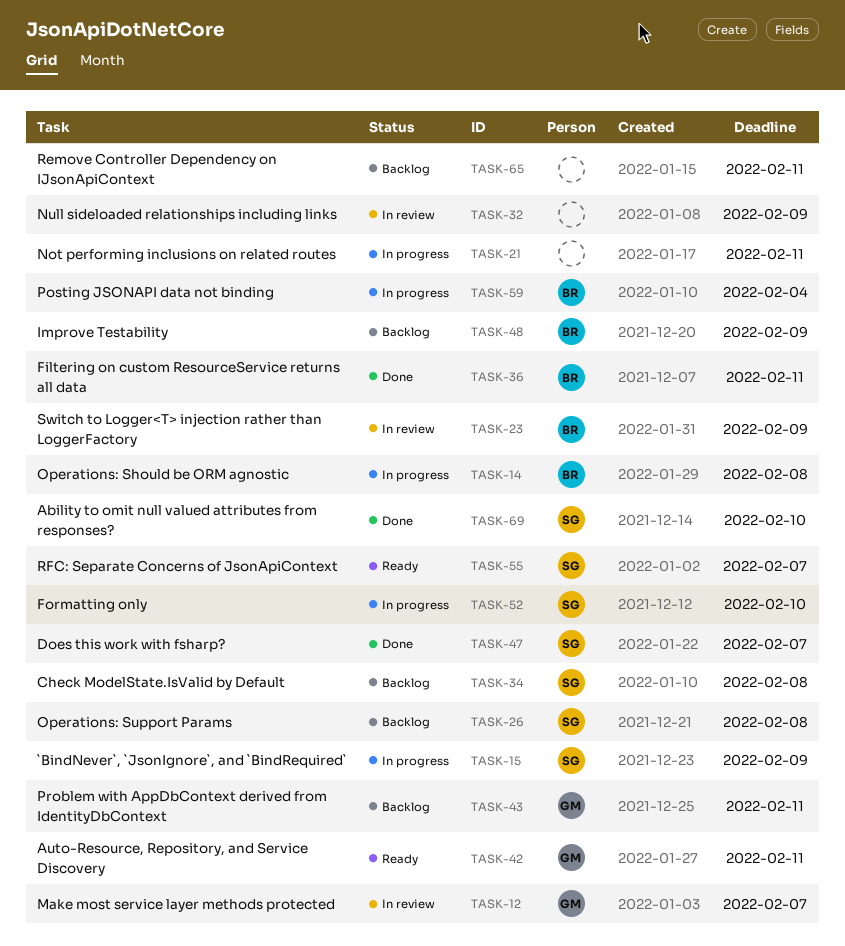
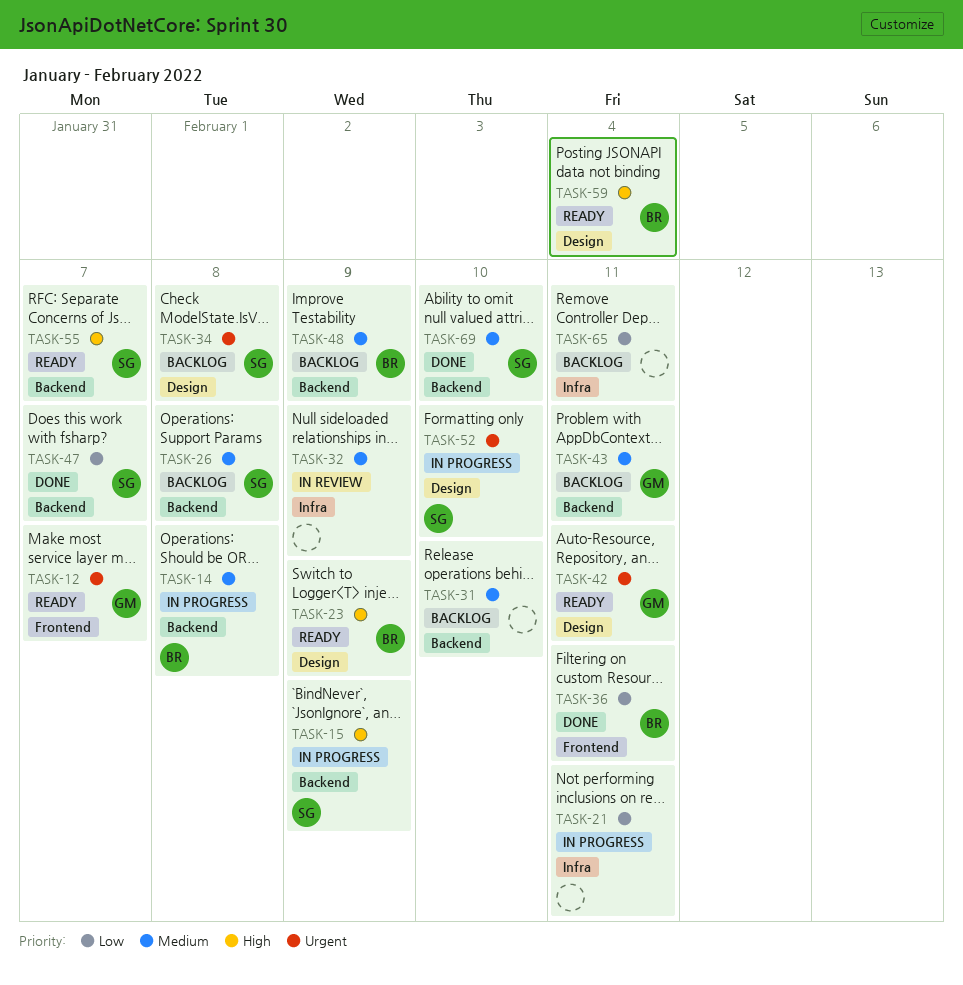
TASK-12, status: In review -> Ready
TASK-23, status: In review -> Ready
TASK-31: none -> present
TASK-59, status: In progress -> Ready

